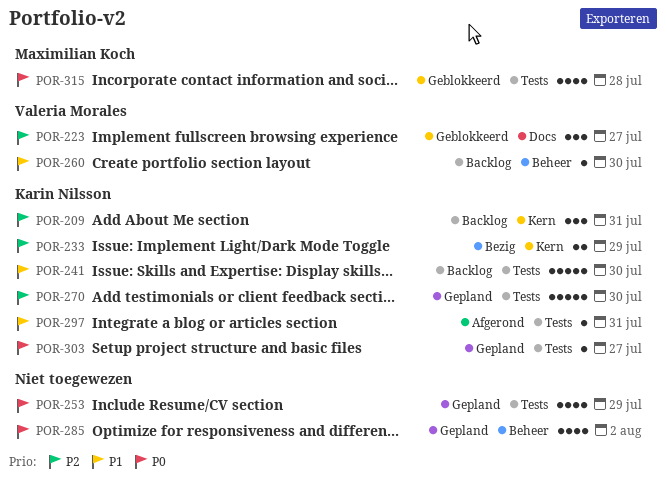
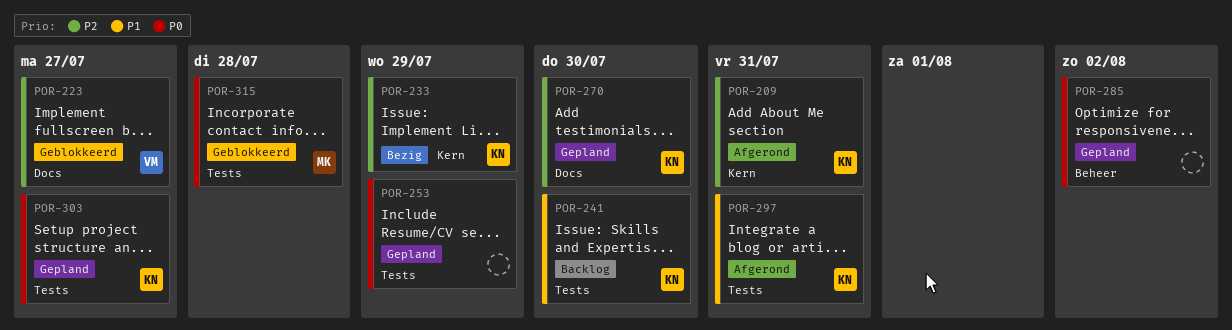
POR-209, status: Backlog -> Afgerond
POR-260: present -> none
POR-270, label: Tests -> Docs

